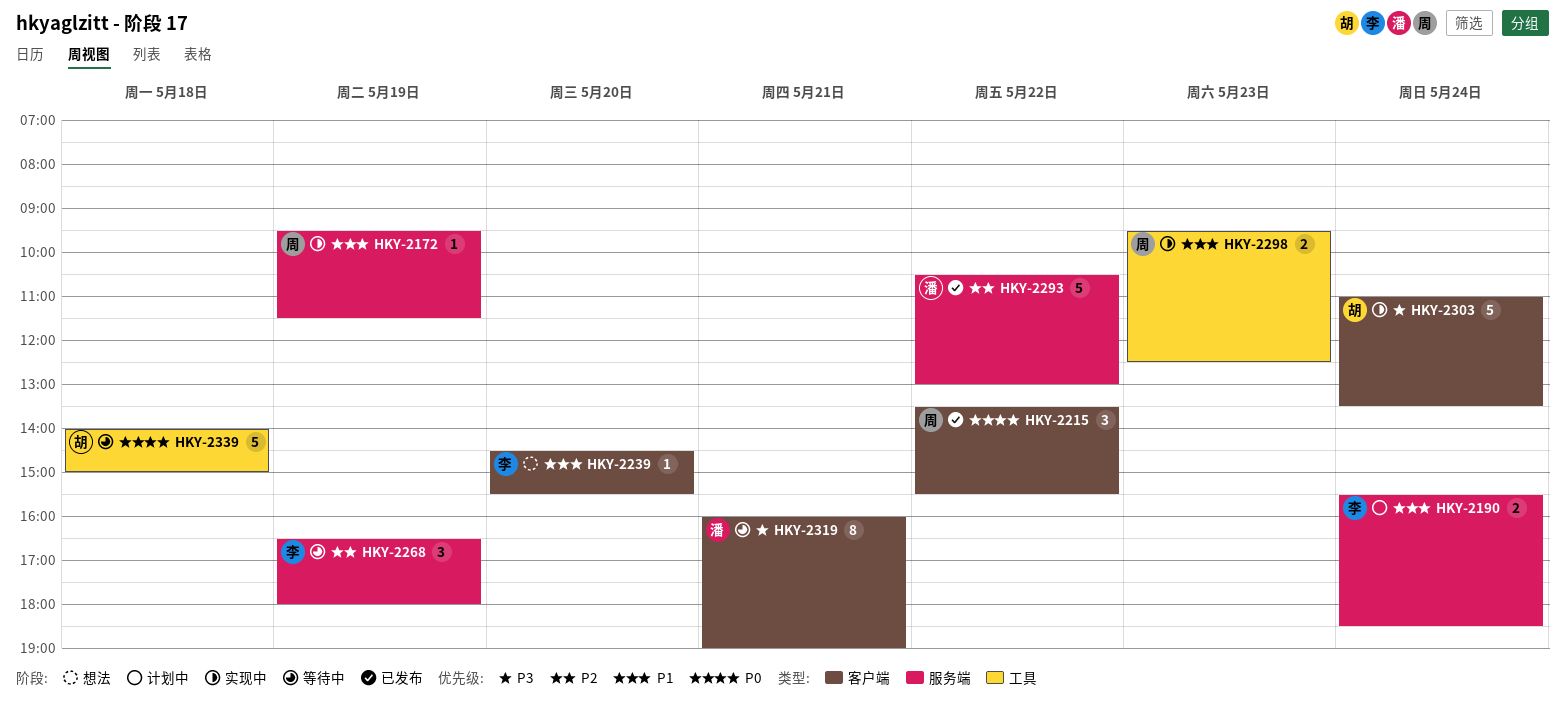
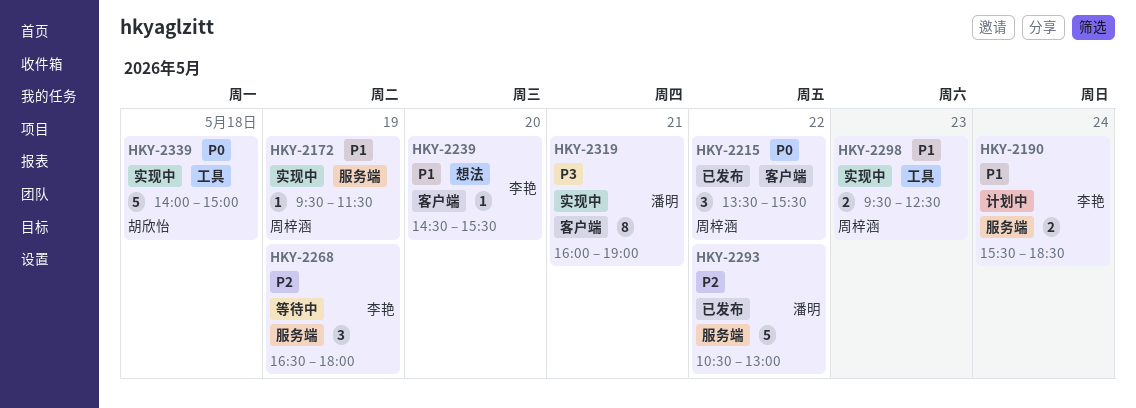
HKY-2303: present -> none
HKY-2319, status: 等待中 -> 实现中
HKY-2339, status: 等待中 -> 实现中

